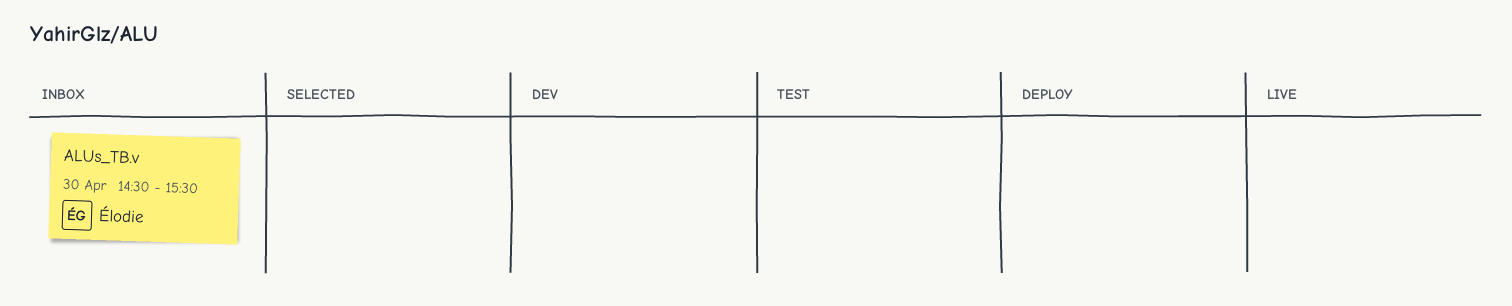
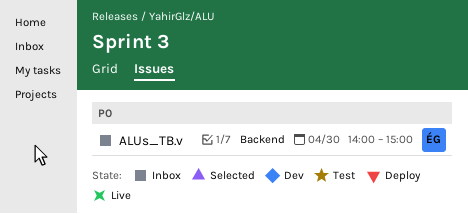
ALUs_TB.v, begins: 14:30 -> 14:00
ALUs_TB.v, ends: 15:30 -> 15:00

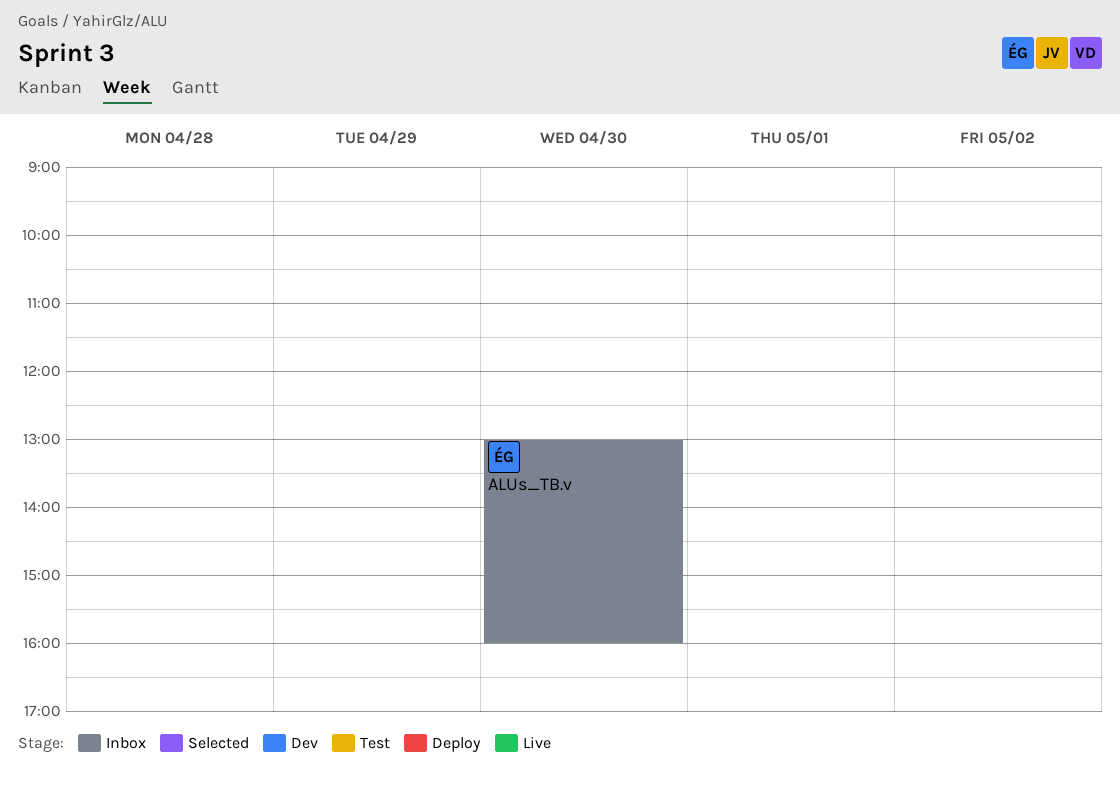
ALUs_TB.v, begins: 14:00 -> 13:00
ALUs_TB.v, ends: 15:00 -> 16:00

